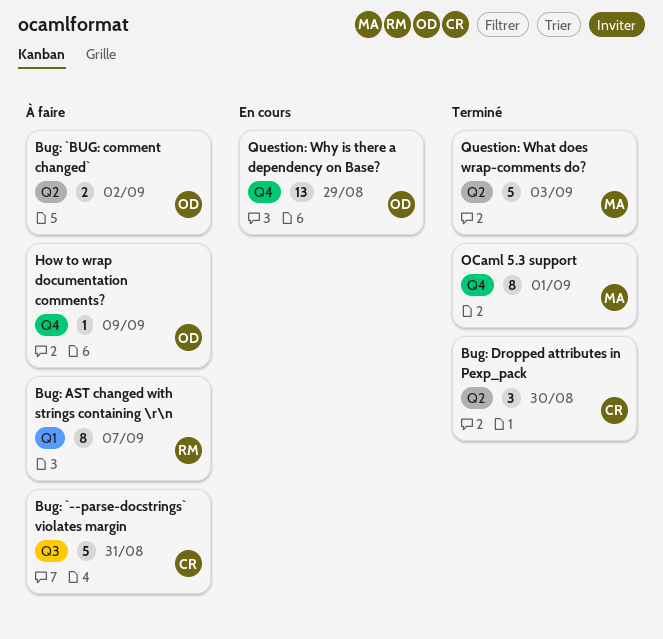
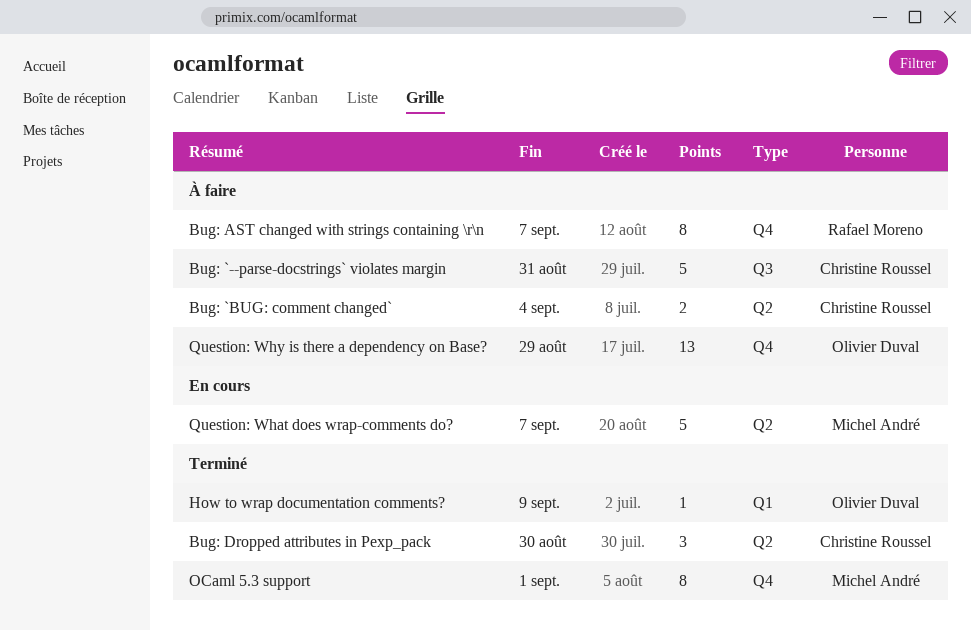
Bug: `BUG: comment changed`, owner: Olivier Duval -> Christine Roussel
Bug: `BUG: comment changed`, due: Sep 2 -> Sep 4
Bug: AST changed with strings containing \r\n, label: Q1 -> Q4
How to wrap documentation comments?, status: À faire -> Terminé
How to wrap documentation comments?, label: Q4 -> Q1
Question: What does wrap-comments do?, status: Terminé -> En cours
Question: What does wrap-comments do?, due: Sep 3 -> Sep 7
Question: Why is there a dependency on Base?, status: En cours -> À faire

